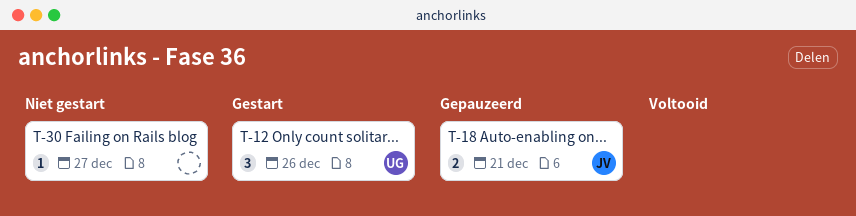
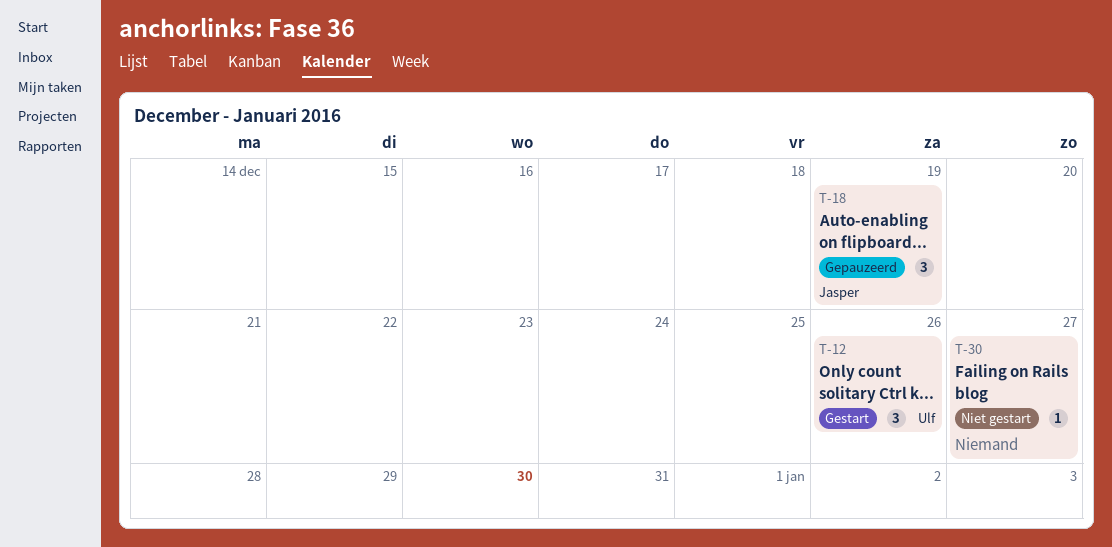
T-18, estimate: 2 -> 3
T-18, due: Dec 21 -> Dec 19

